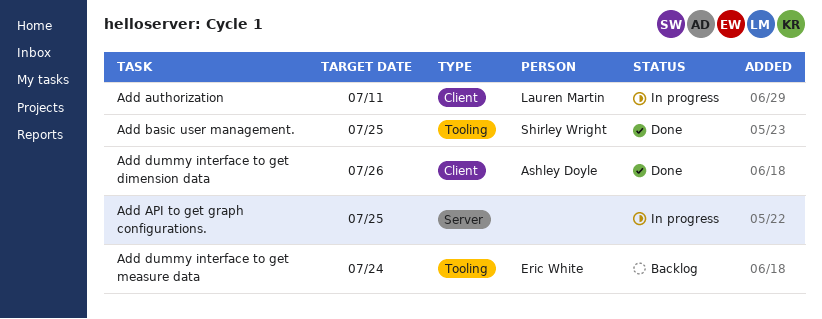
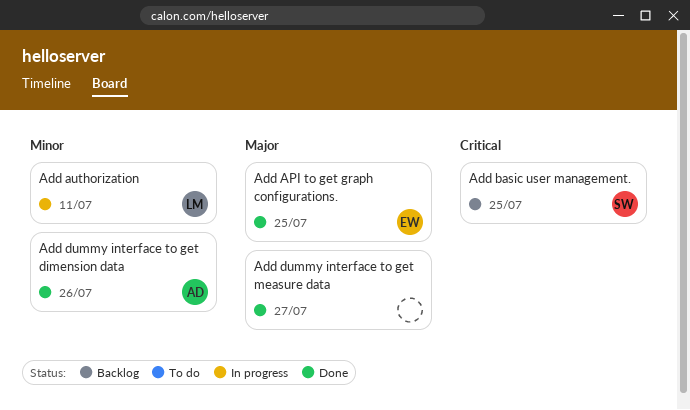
Add API to get graph configurations., status: In progress -> Done
Add API to get graph configurations., owner: none -> Eric White
Add basic user management., status: Done -> Backlog
Add dummy interface to get measure data, status: Backlog -> Done
Add dummy interface to get measure data, owner: Eric White -> none
Add dummy interface to get measure data, due: Jul 24 -> Jul 27

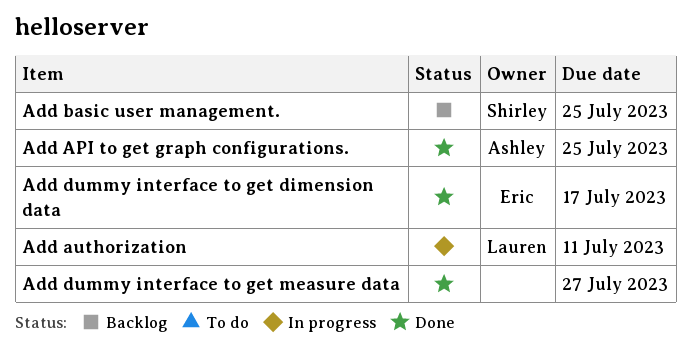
Add API to get graph configurations., owner: Eric -> Ashley
Add dummy interface to get dimension data, owner: Ashley -> Eric
Add dummy interface to get dimension data, due: Jul 26 -> Jul 17

